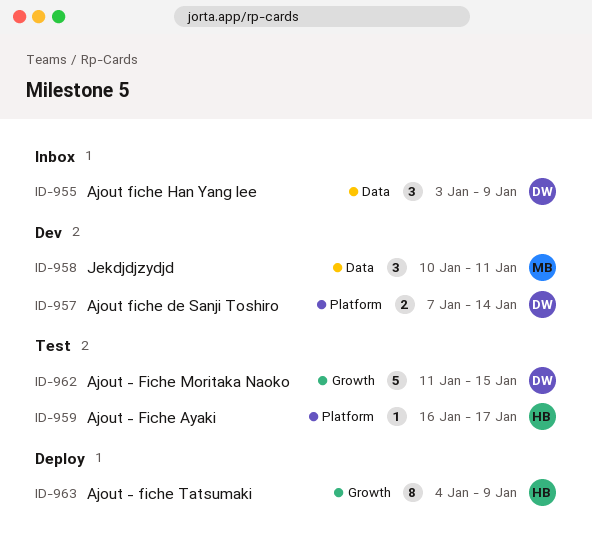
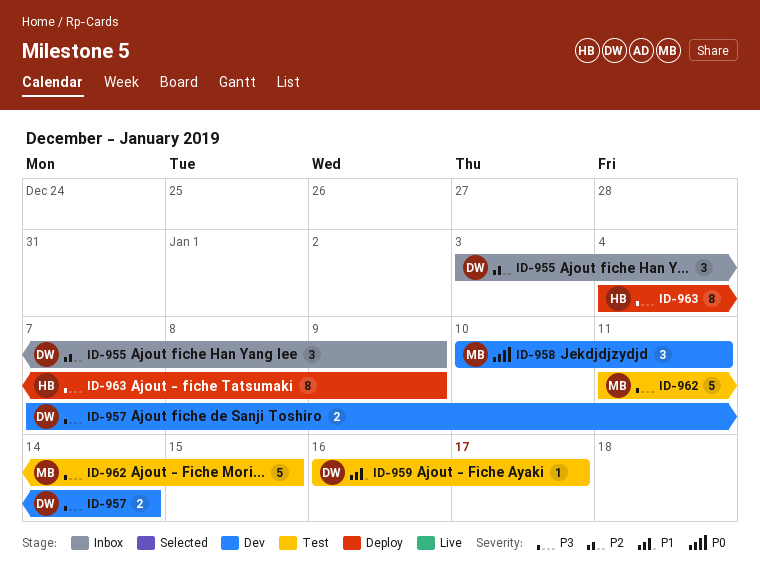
ID-959, owner: HB -> DW
ID-962, owner: DW -> MB

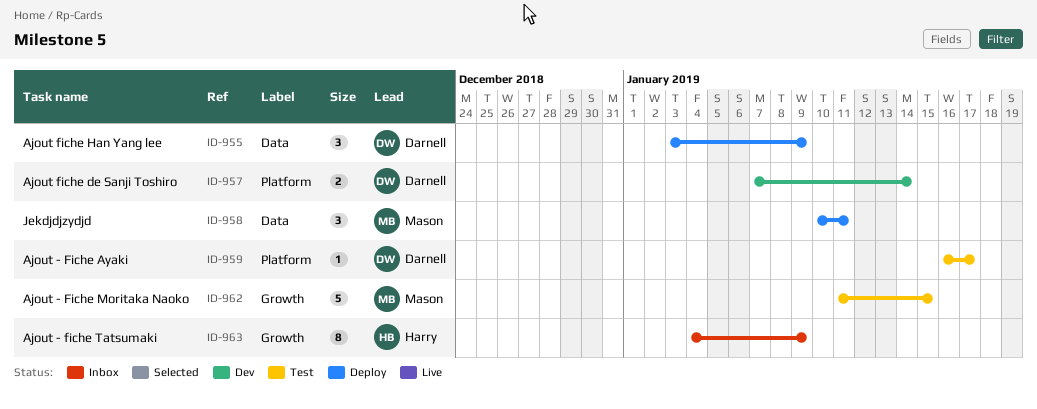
ID-955, status: Inbox -> Deploy
ID-958, status: Dev -> Deploy
ID-963, status: Deploy -> Inbox

